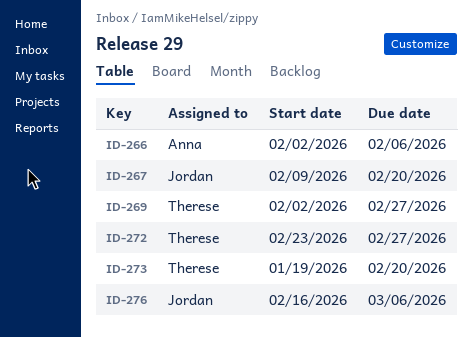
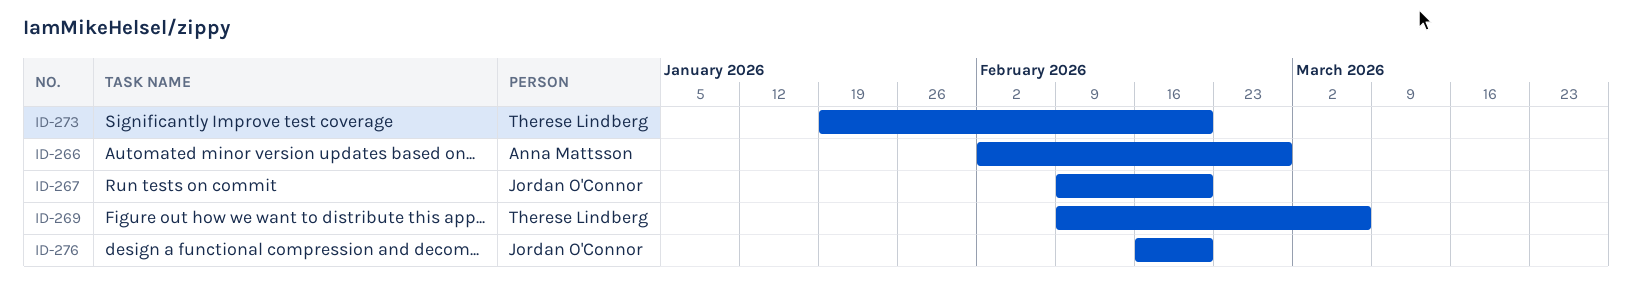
ID-266, due: Feb 6 -> Feb 27
ID-269, start: Feb 2 -> Feb 9
ID-269, due: Feb 27 -> Mar 6
ID-272: present -> none
ID-276, due: Mar 6 -> Feb 20

